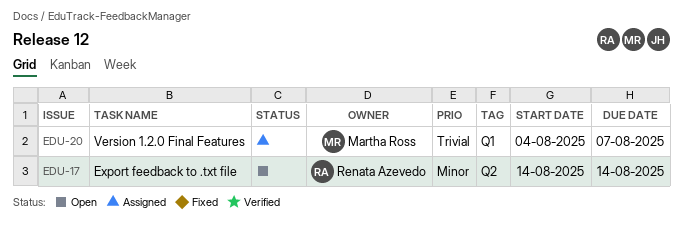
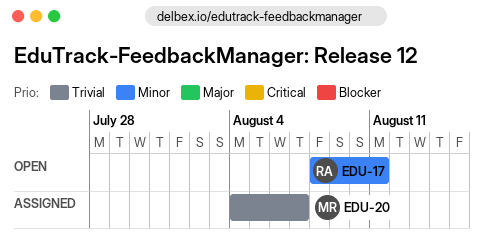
EDU-17, start: Aug 14 -> Aug 8
EDU-17, due: Aug 14 -> Aug 11

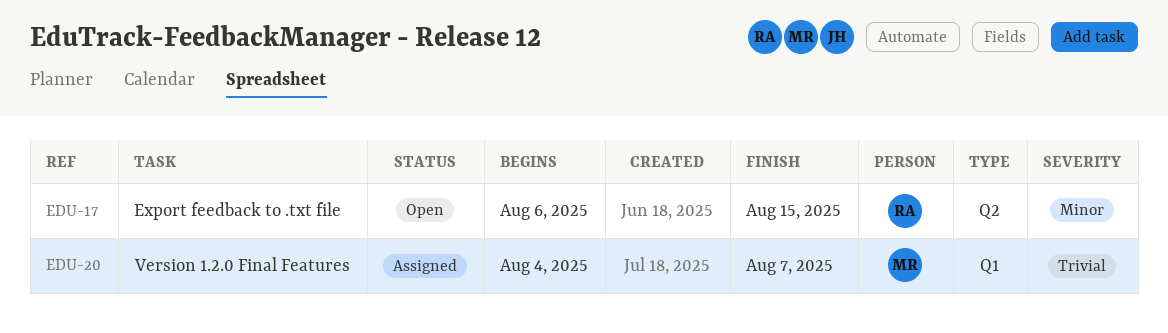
EDU-17, start: Aug 8 -> Aug 6
EDU-17, due: Aug 11 -> Aug 15

